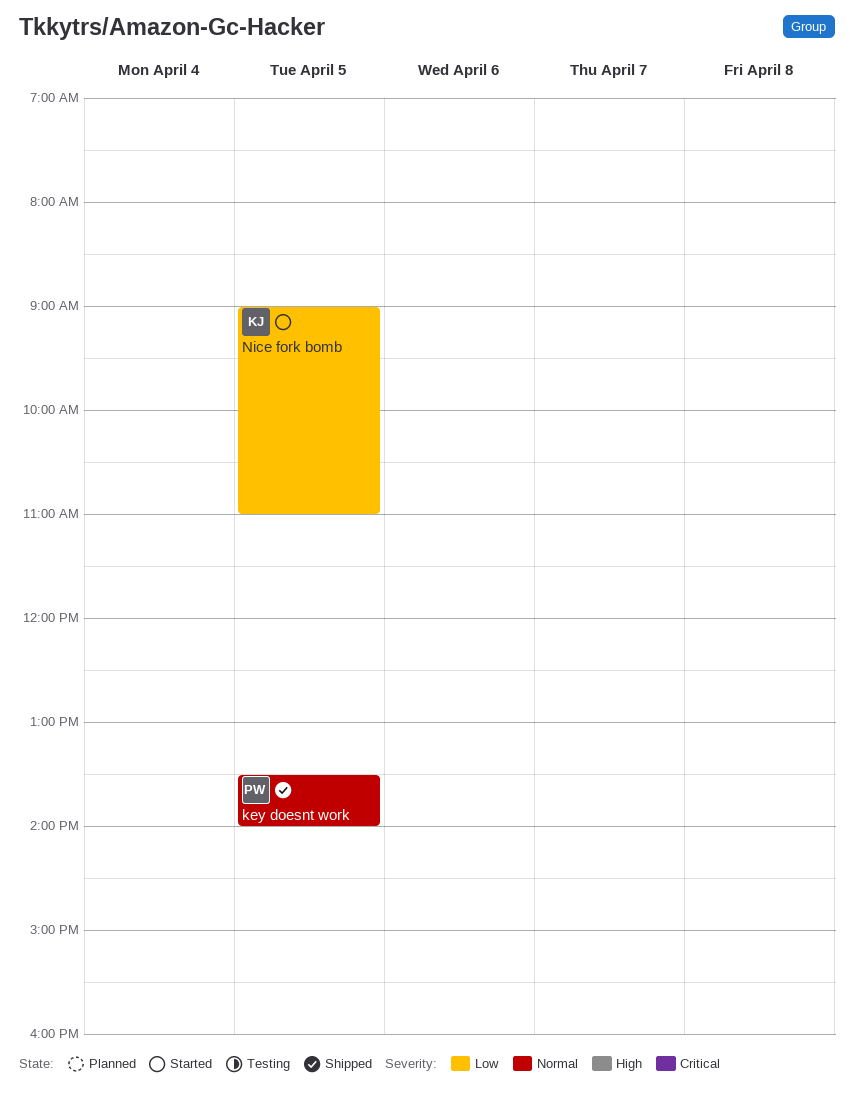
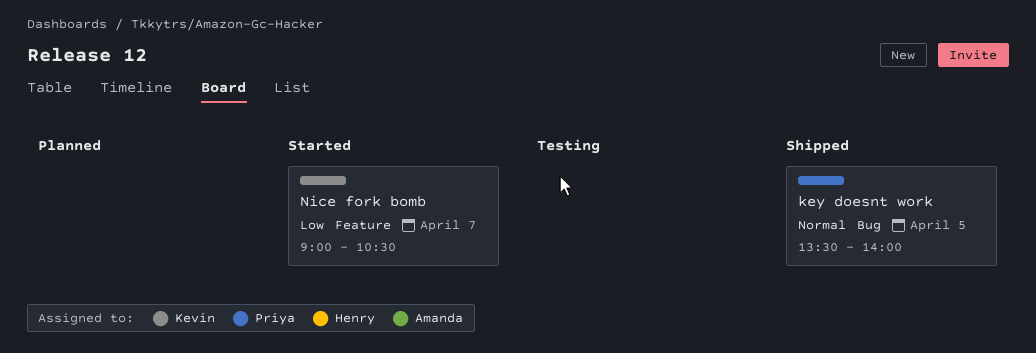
Nice fork bomb, day: Apr 5 -> Apr 7
Nice fork bomb, ends: 11:00 -> 10:30

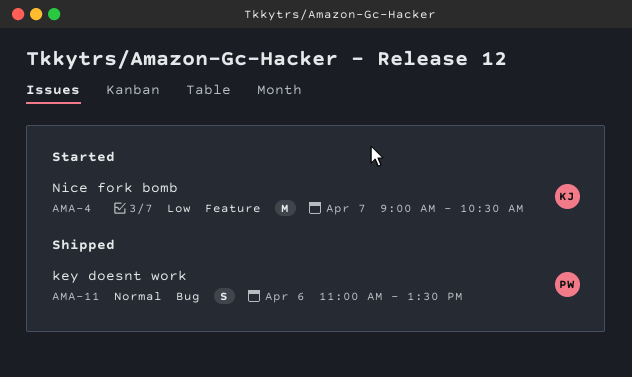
key doesnt work, day: Apr 5 -> Apr 6
key doesnt work, begins: 13:30 -> 11:00
key doesnt work, ends: 14:00 -> 13:30

